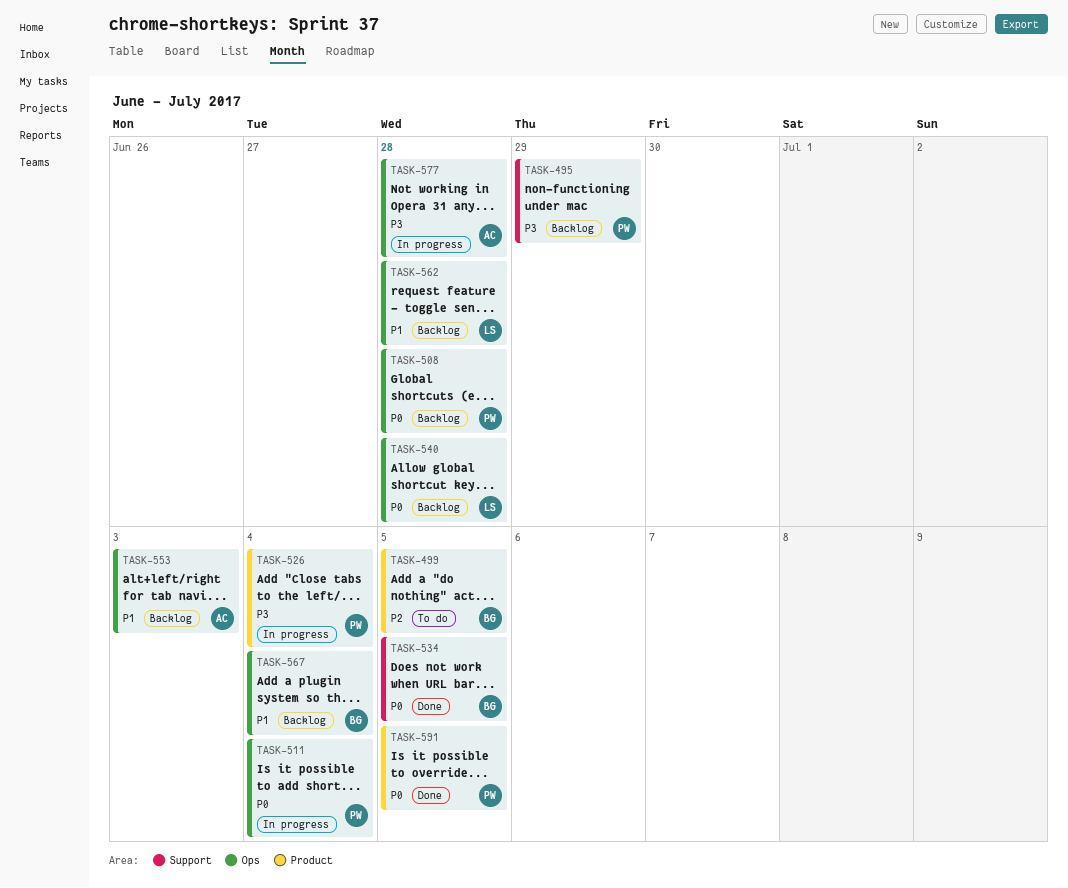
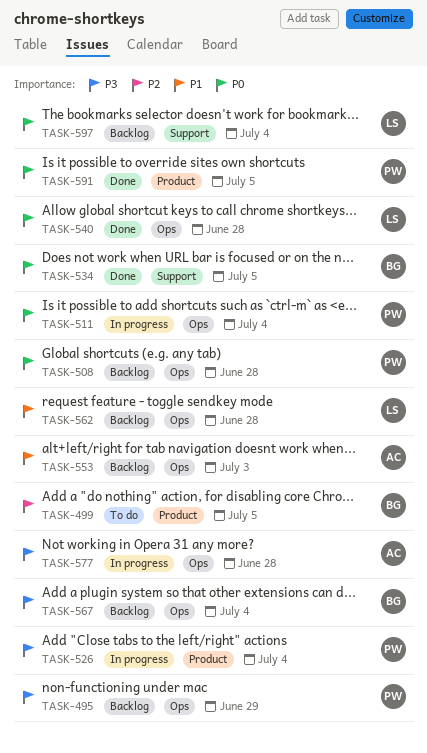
TASK-495, label: Support -> Ops
TASK-540, status: Backlog -> Done
TASK-567, priority: P1 -> P3
TASK-597: none -> present

